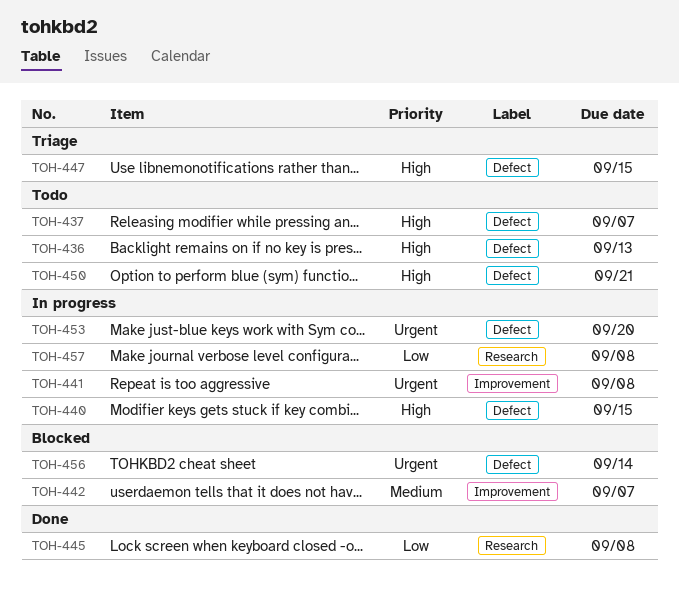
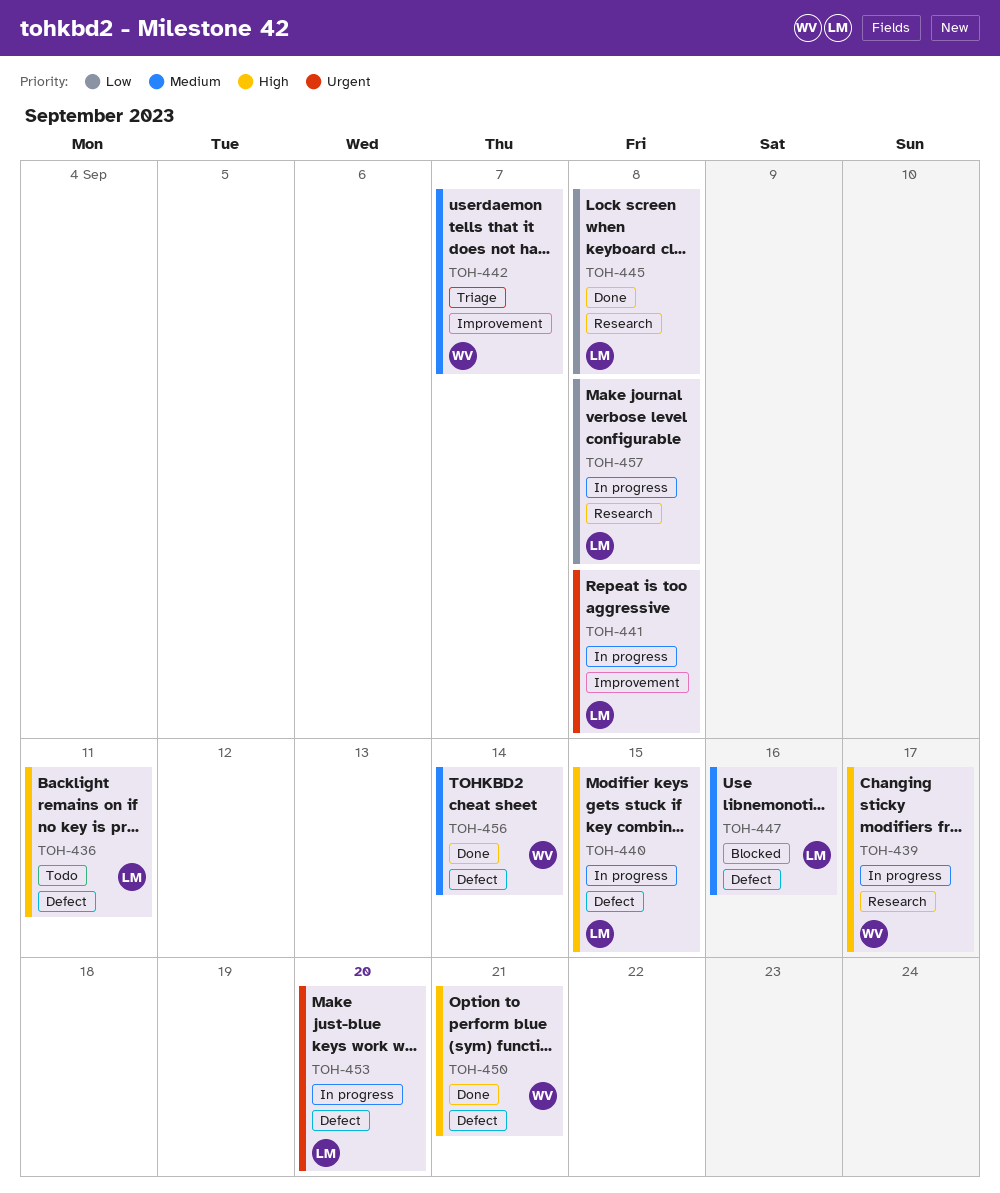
TOH-436, due: Sep 13 -> Sep 11
TOH-437: present -> none
TOH-439: none -> present
TOH-442, status: Blocked -> Triage
TOH-447, status: Triage -> Blocked
TOH-447, priority: High -> Medium
TOH-447, due: Sep 15 -> Sep 16
TOH-450, status: Todo -> Done
TOH-456, status: Blocked -> Done
TOH-456, priority: Urgent -> Medium

